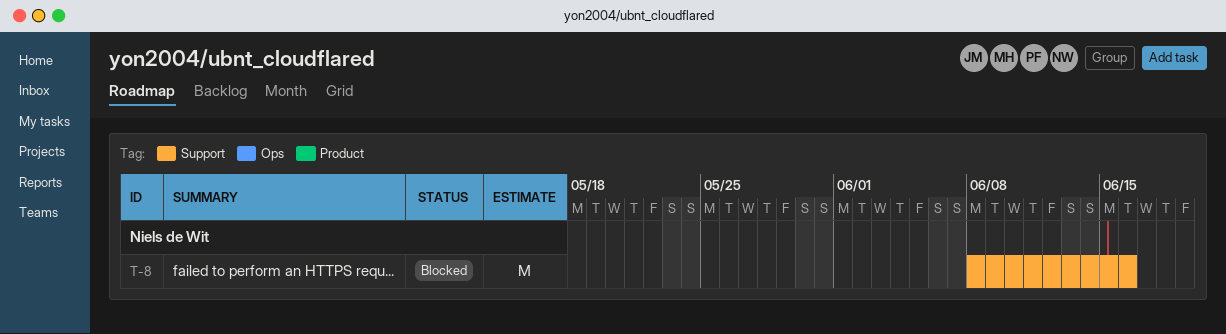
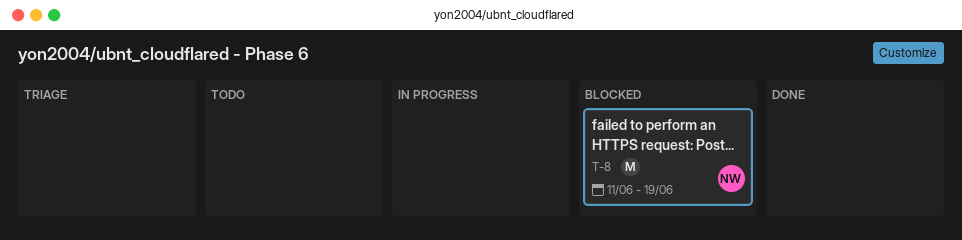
T-8, start: Jun 8 -> Jun 11
T-8, due: Jun 16 -> Jun 19

